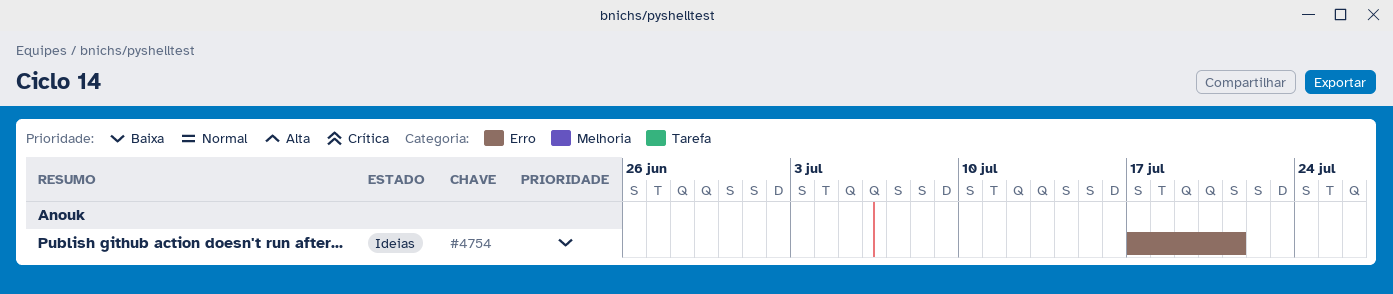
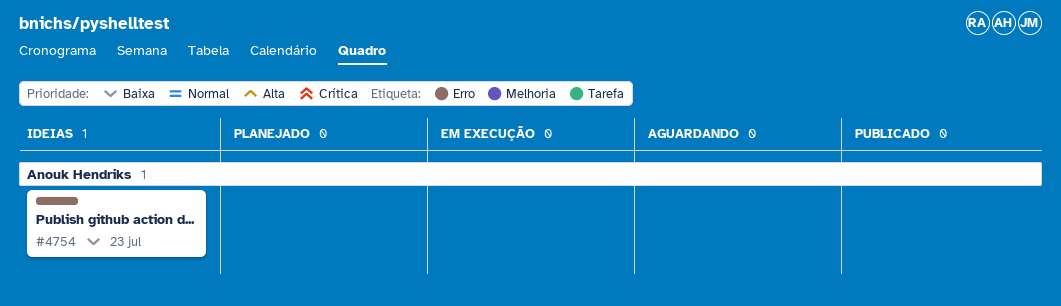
#4754, due: Jul 21 -> Jul 23

